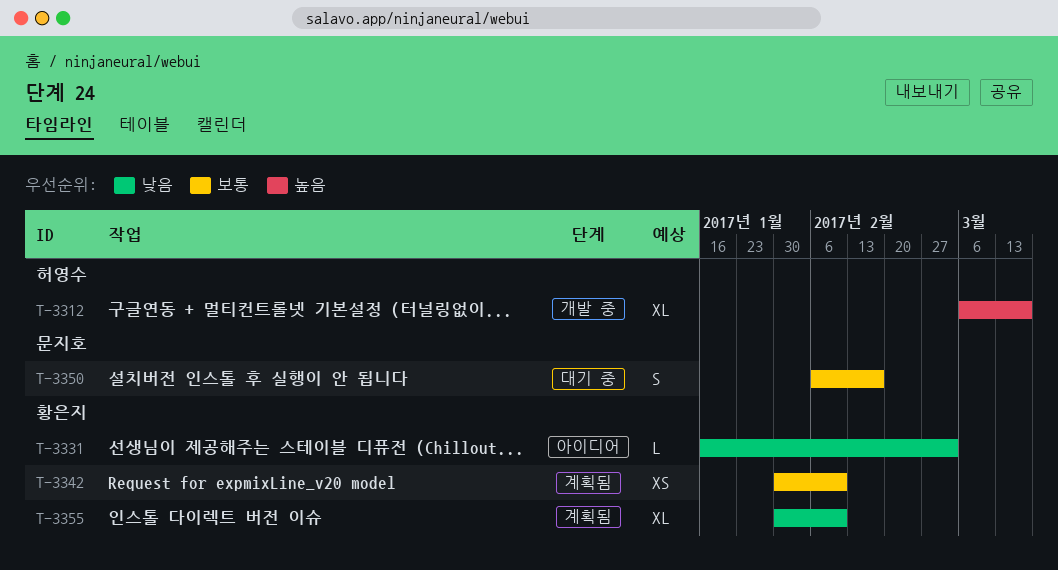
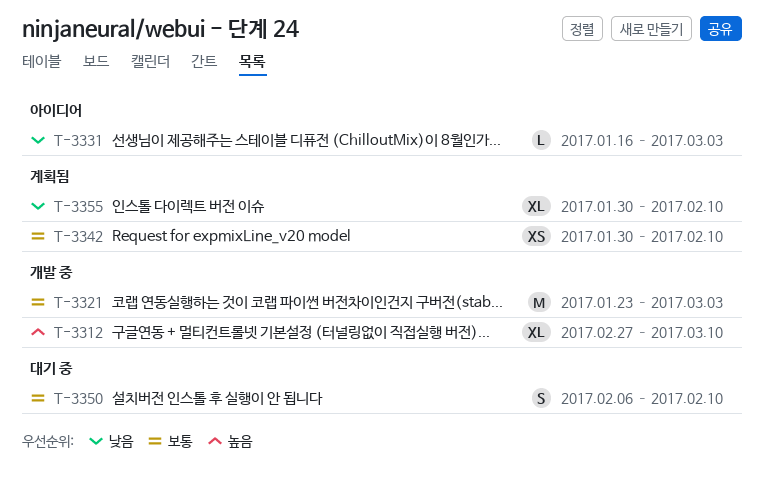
T-3312, start: Mar 6 -> Feb 27
T-3312, due: Mar 17 -> Mar 10
T-3321: none -> present
T-3350, due: Feb 17 -> Feb 10

